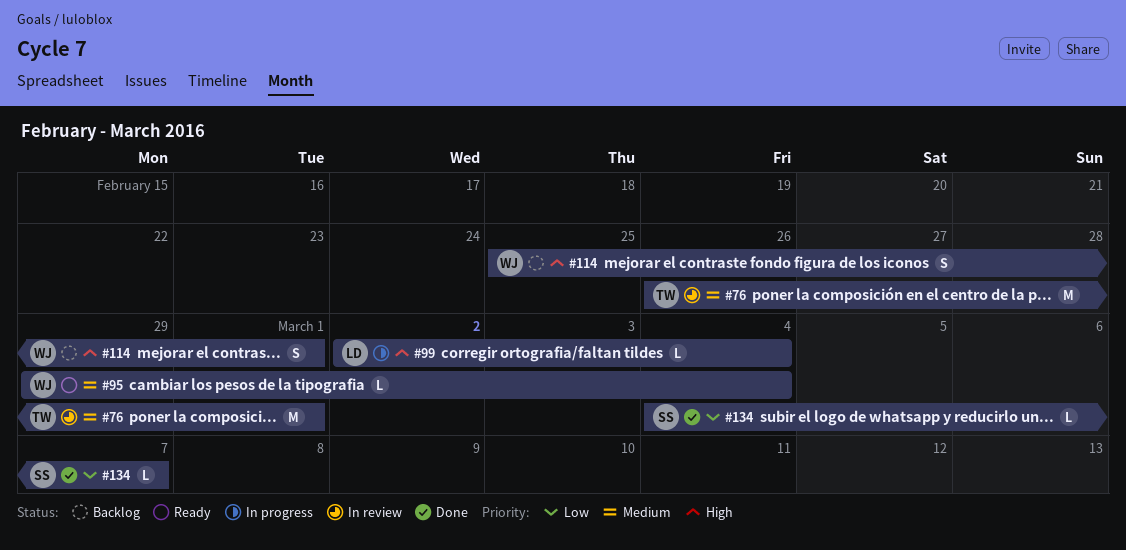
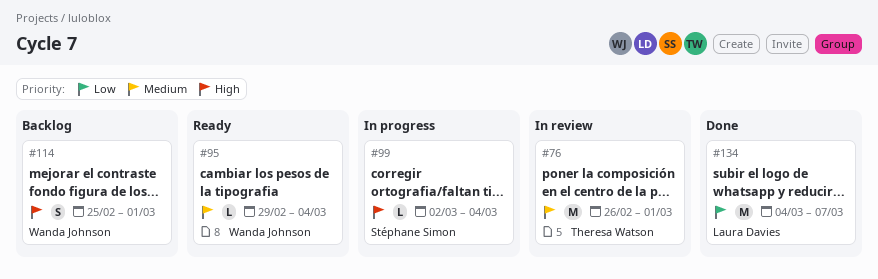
#99, owner: Laura Davies -> Stéphane Simon
#134, owner: Stéphane Simon -> Laura Davies
#134, estimate: L -> M

